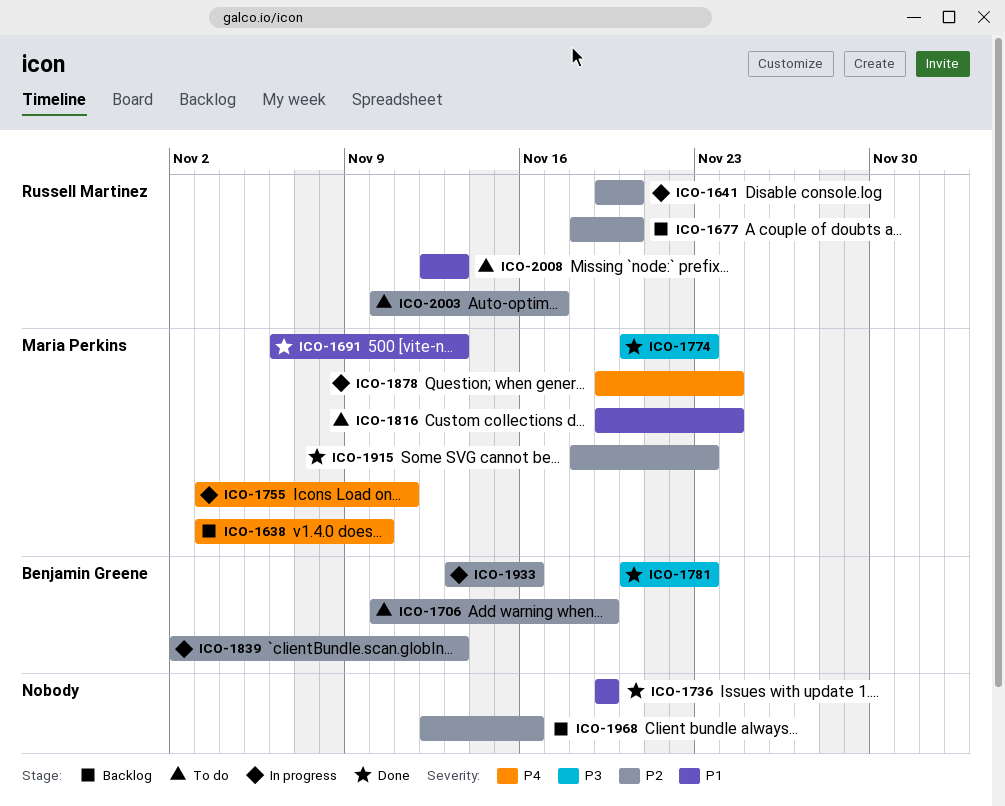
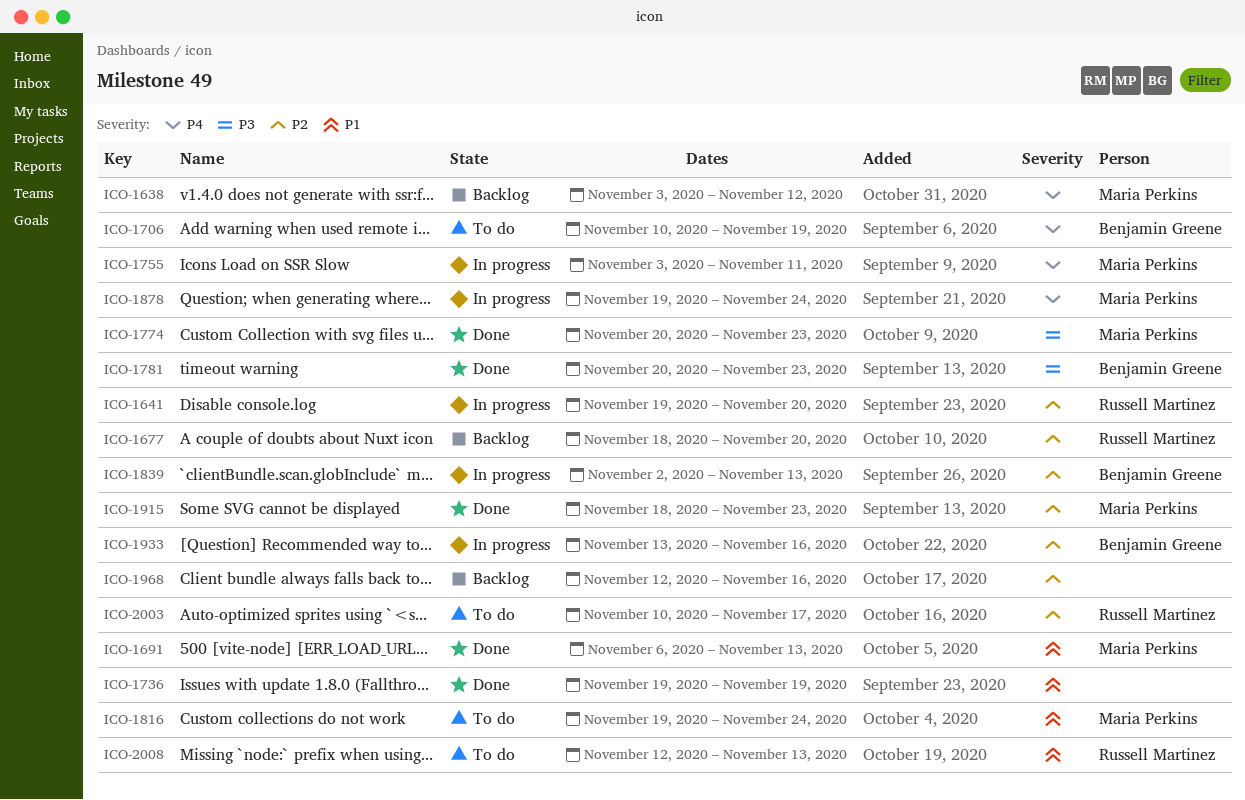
ICO-1638, due: Nov 10 -> Nov 12
ICO-1706, priority: P2 -> P4

